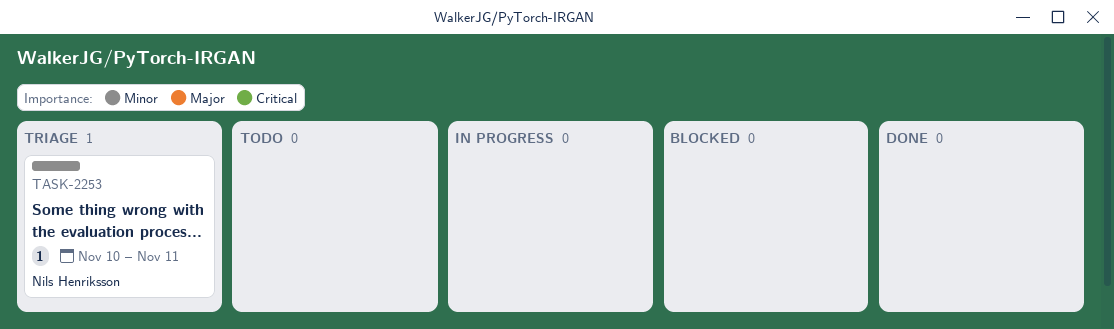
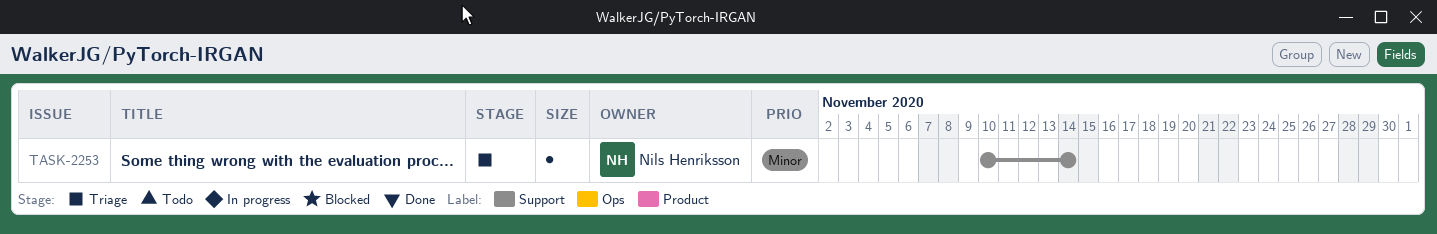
TASK-2253, due: Nov 11 -> Nov 14

